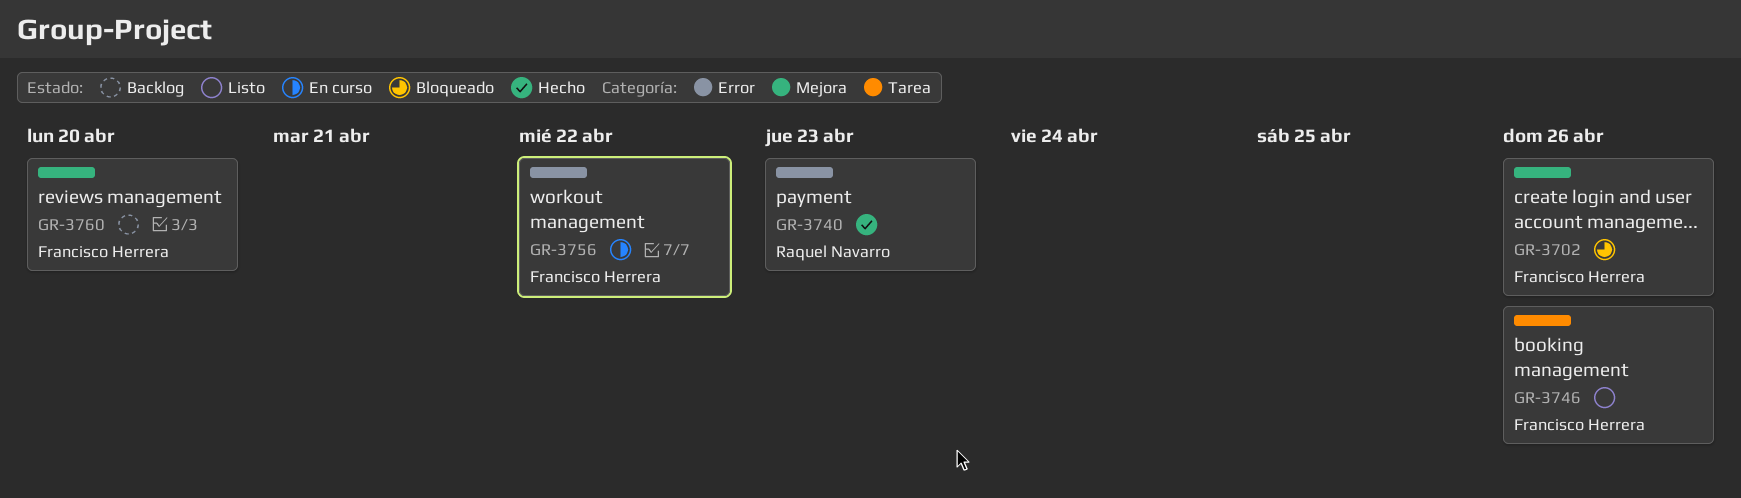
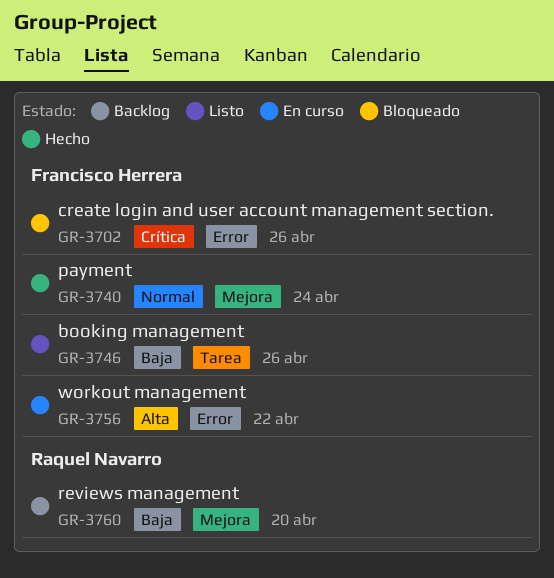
GR-3702, label: Mejora -> Error
GR-3740, owner: Raquel Navarro -> Francisco Herrera
GR-3740, label: Error -> Mejora
GR-3740, due: Apr 23 -> Apr 24
GR-3760, owner: Francisco Herrera -> Raquel Navarro

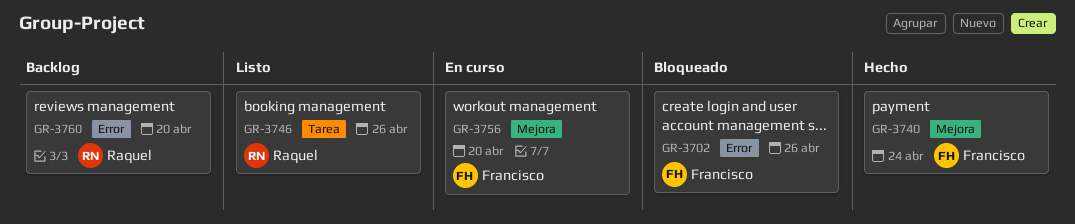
GR-3746, owner: Francisco Herrera -> Raquel Navarro
GR-3756, label: Error -> Mejora
GR-3756, due: Apr 22 -> Apr 20
GR-3760, label: Mejora -> Error

